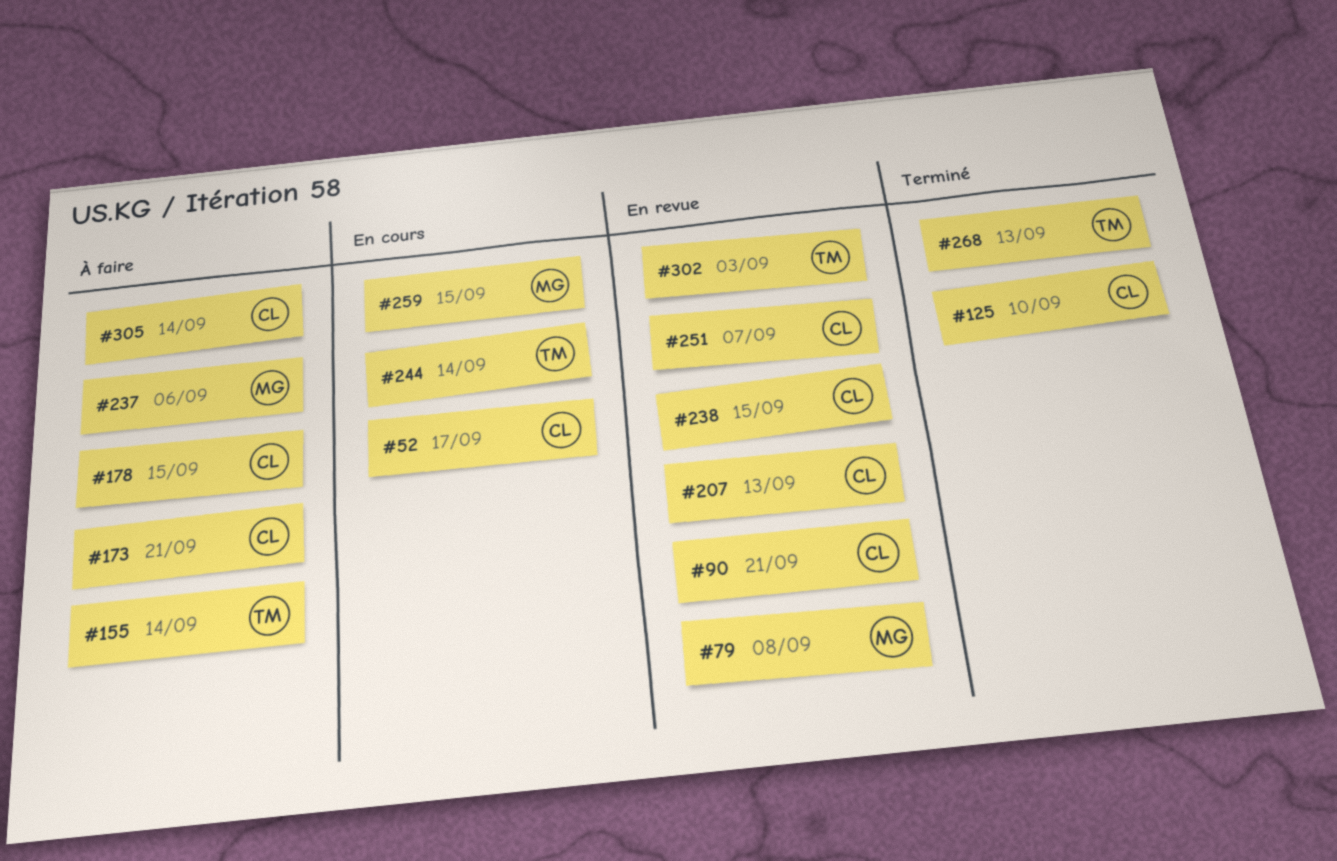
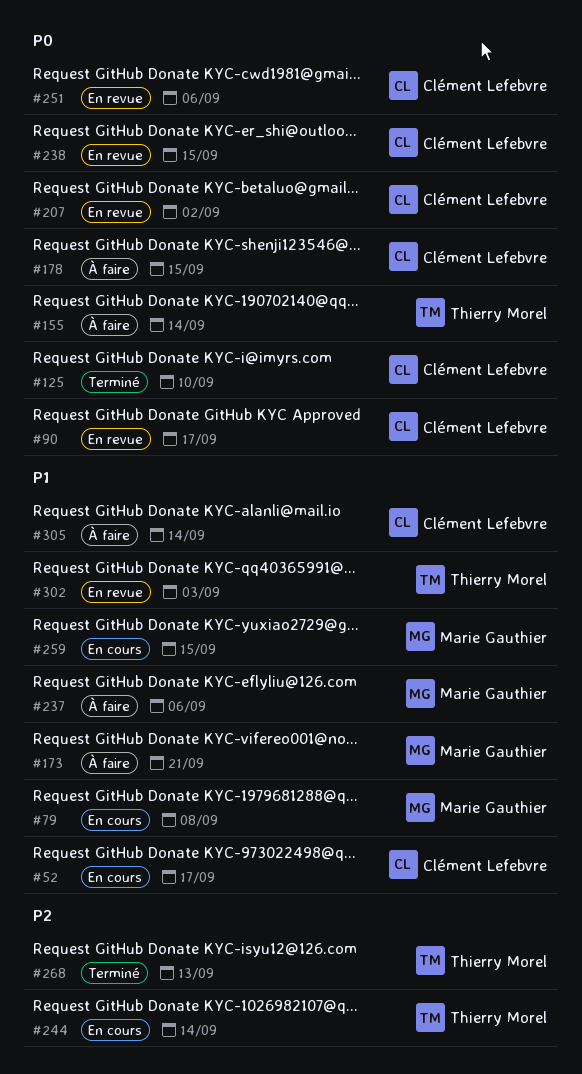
#79, status: En revue -> En cours
#90, due: Sep 21 -> Sep 17
#173, owner: Clément Lefebvre -> Marie Gauthier
#207, due: Sep 13 -> Sep 2
#251, due: Sep 7 -> Sep 6

